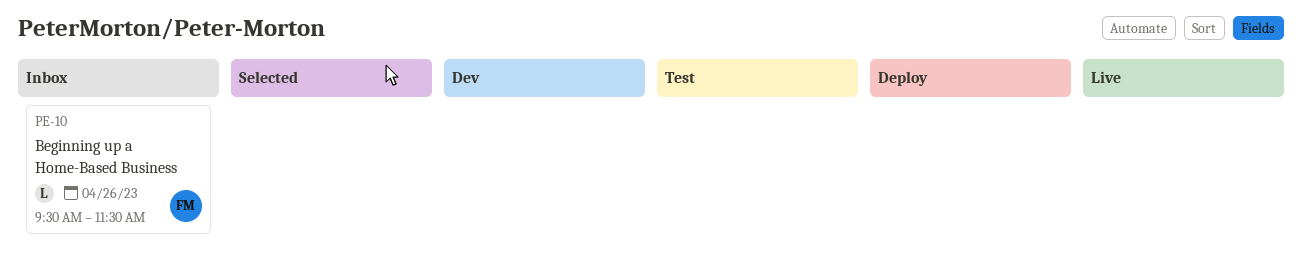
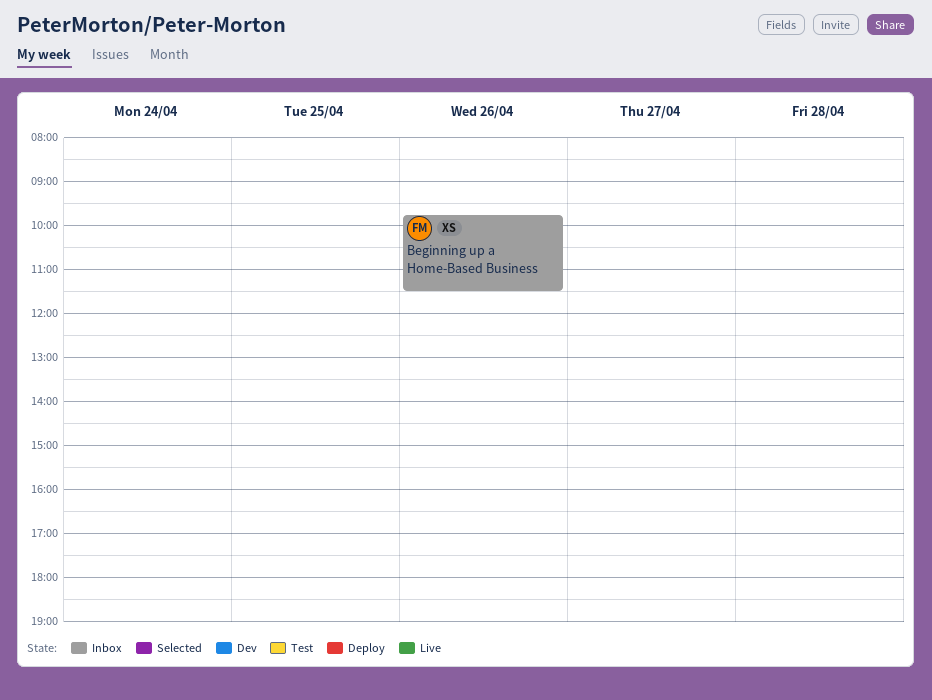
Beginning up a Home-Based Business, estimate: L -> XS
Beginning up a Home-Based Business, begins: 09:30 -> 09:45

